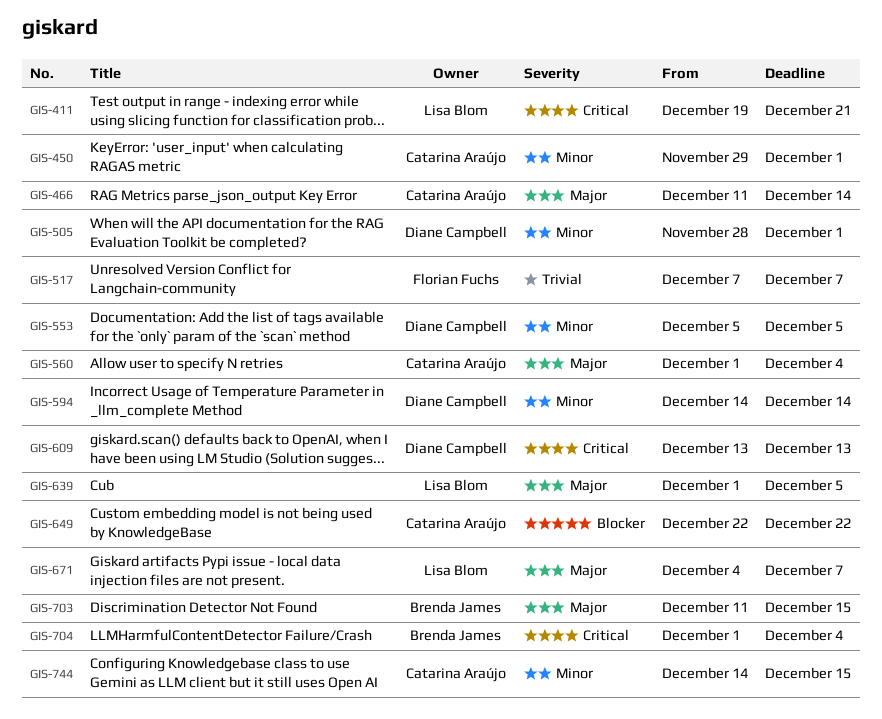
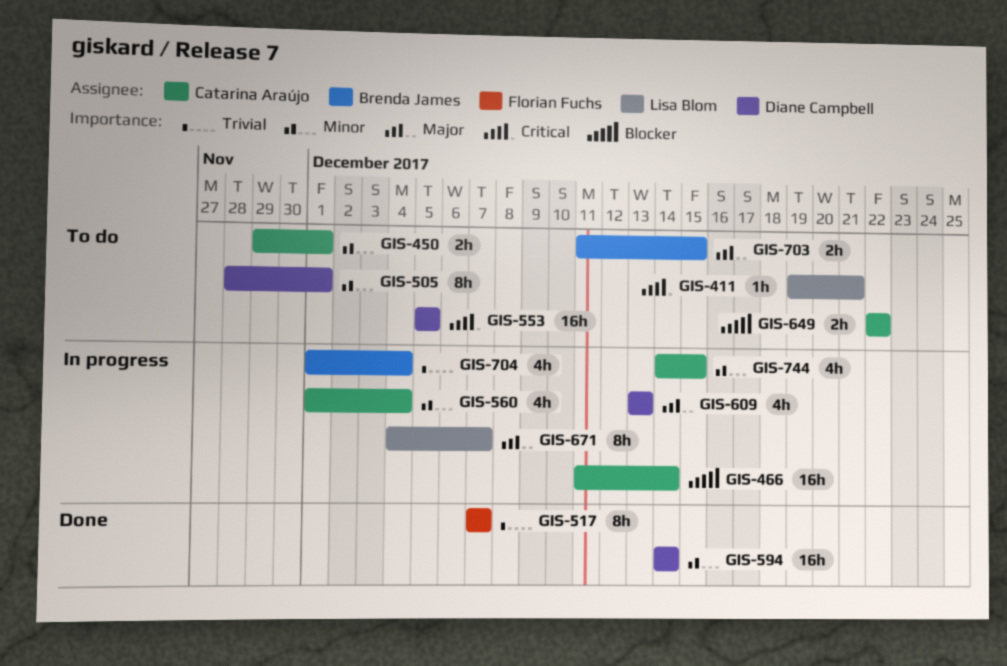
GIS-466, priority: Major -> Blocker
GIS-553, priority: Minor -> Critical
GIS-560, priority: Major -> Minor
GIS-609, priority: Critical -> Major
GIS-639: present -> none
GIS-704, priority: Critical -> Trivial

